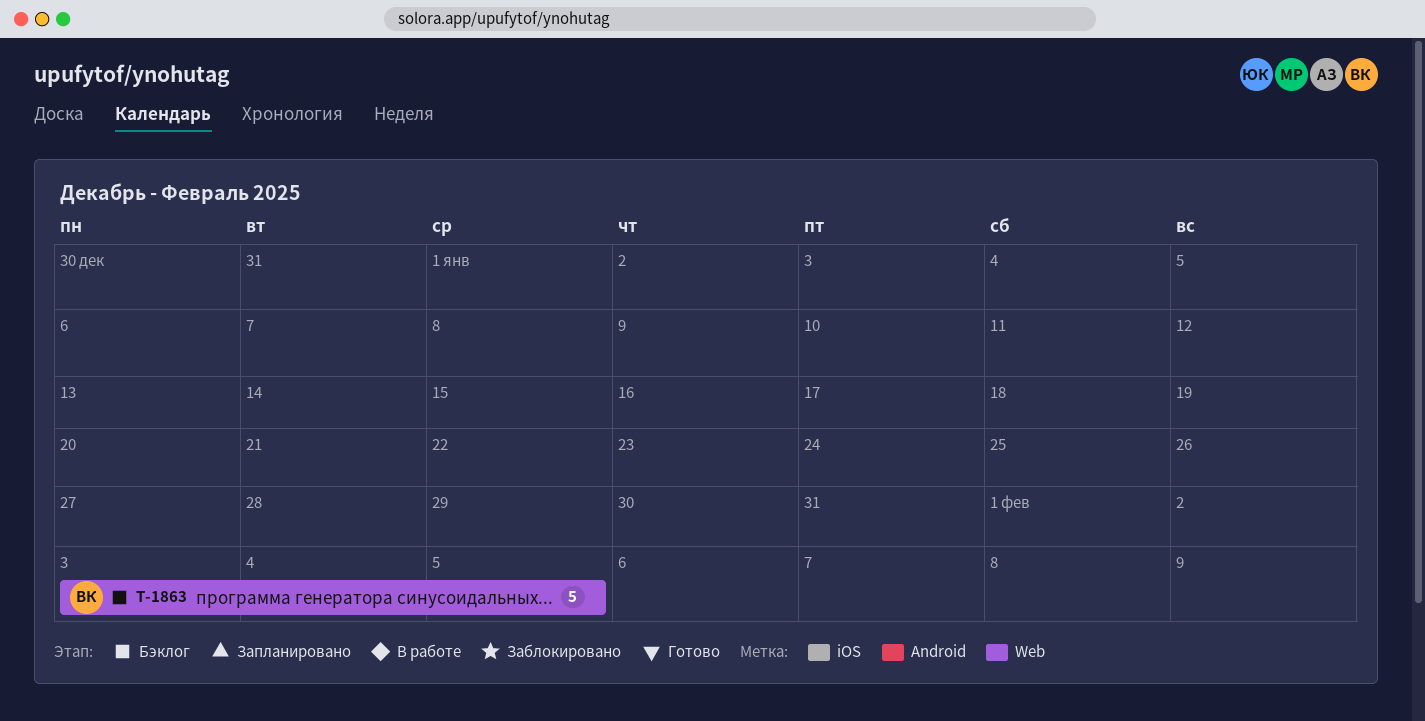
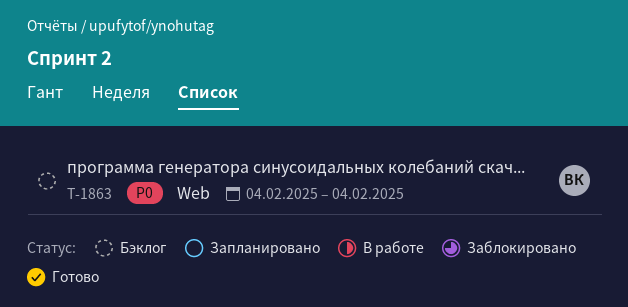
T-1863, start: Feb 3 -> Feb 4
T-1863, due: Feb 5 -> Feb 4

